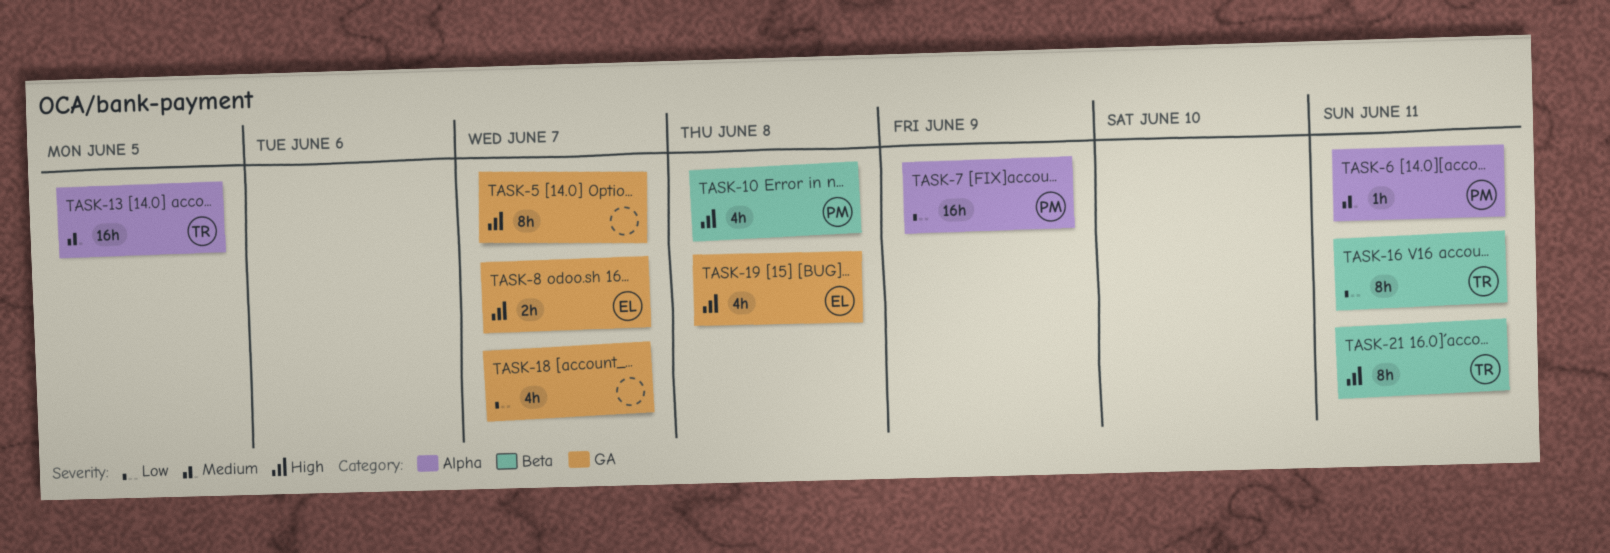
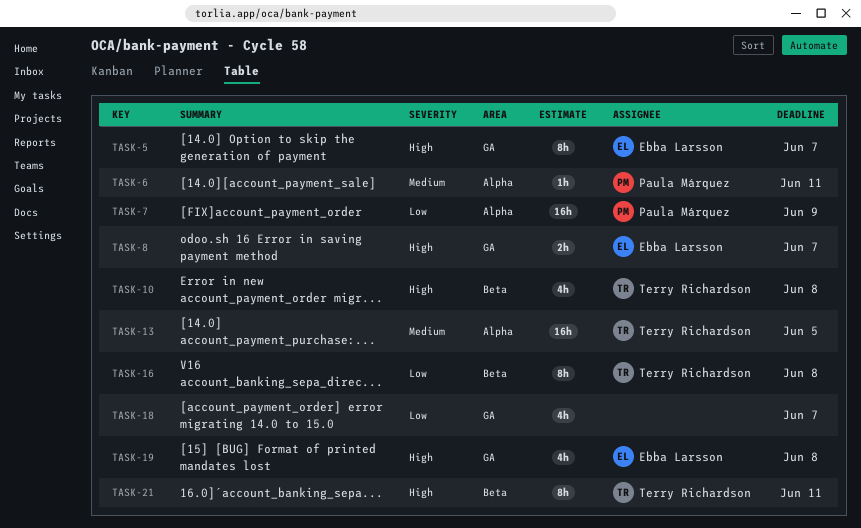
TASK-5, owner: none -> Ebba Larsson
TASK-10, owner: Paula Márquez -> Terry Richardson
TASK-16, due: Jun 11 -> Jun 8

